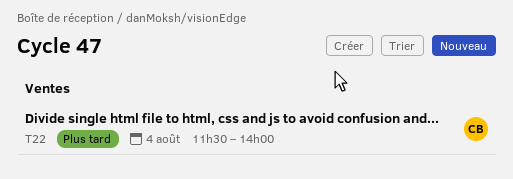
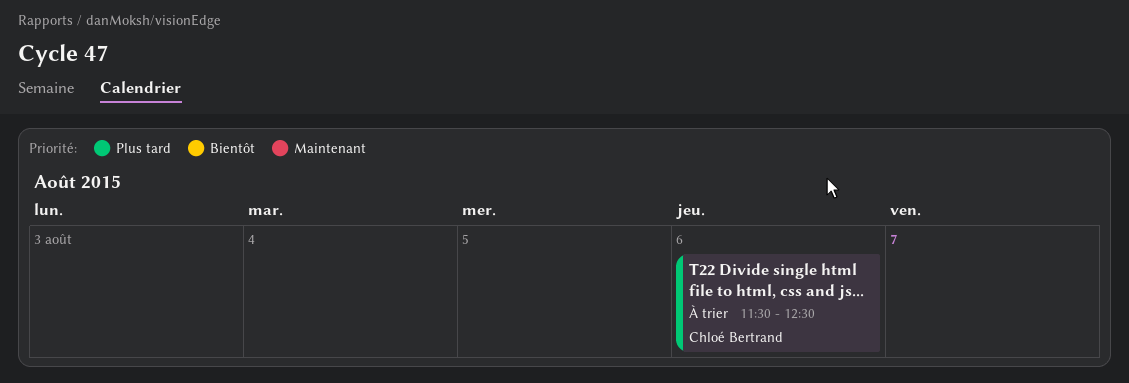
T22, day: Aug 4 -> Aug 6
T22, ends: 14:00 -> 12:30

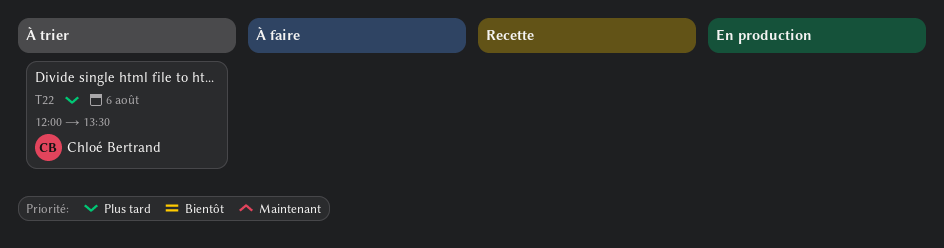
T22, begins: 11:30 -> 12:00
T22, ends: 12:30 -> 13:30

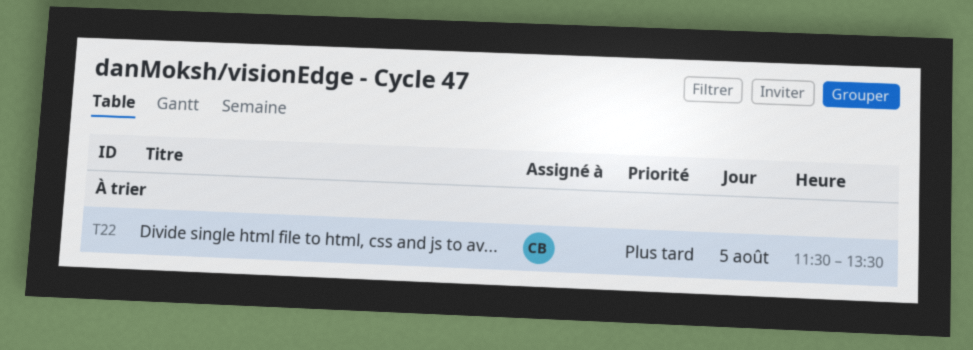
T22, day: Aug 6 -> Aug 5
T22, begins: 12:00 -> 11:30

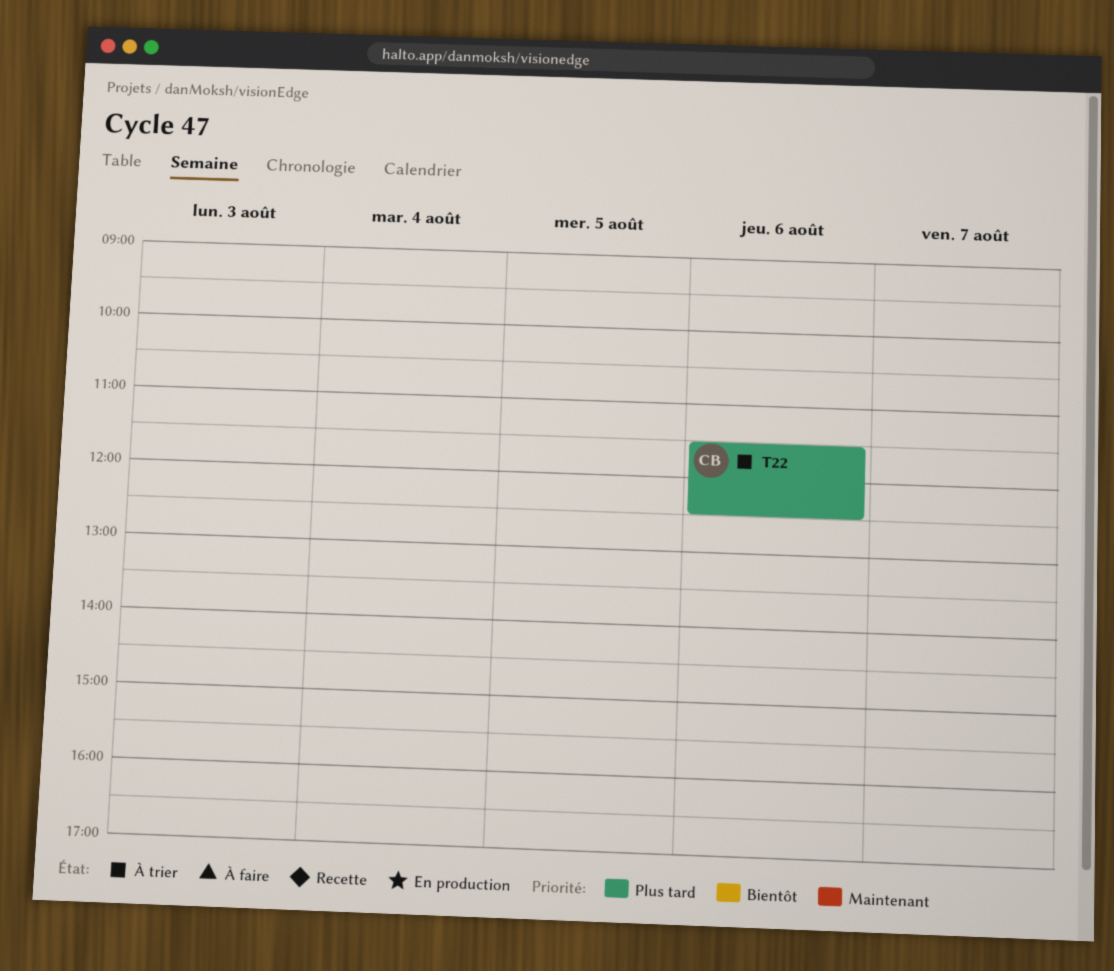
T22, day: Aug 5 -> Aug 6
T22, ends: 13:30 -> 12:30

